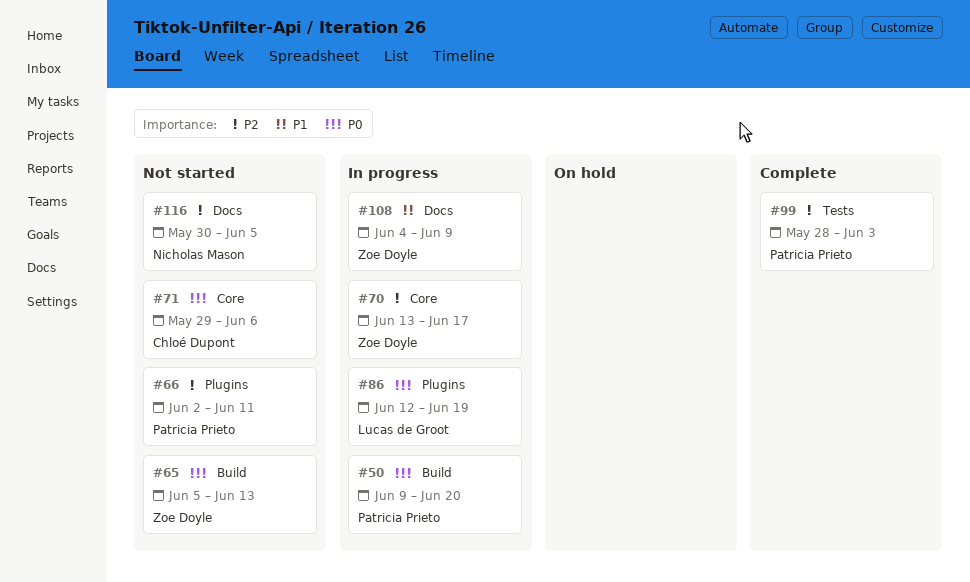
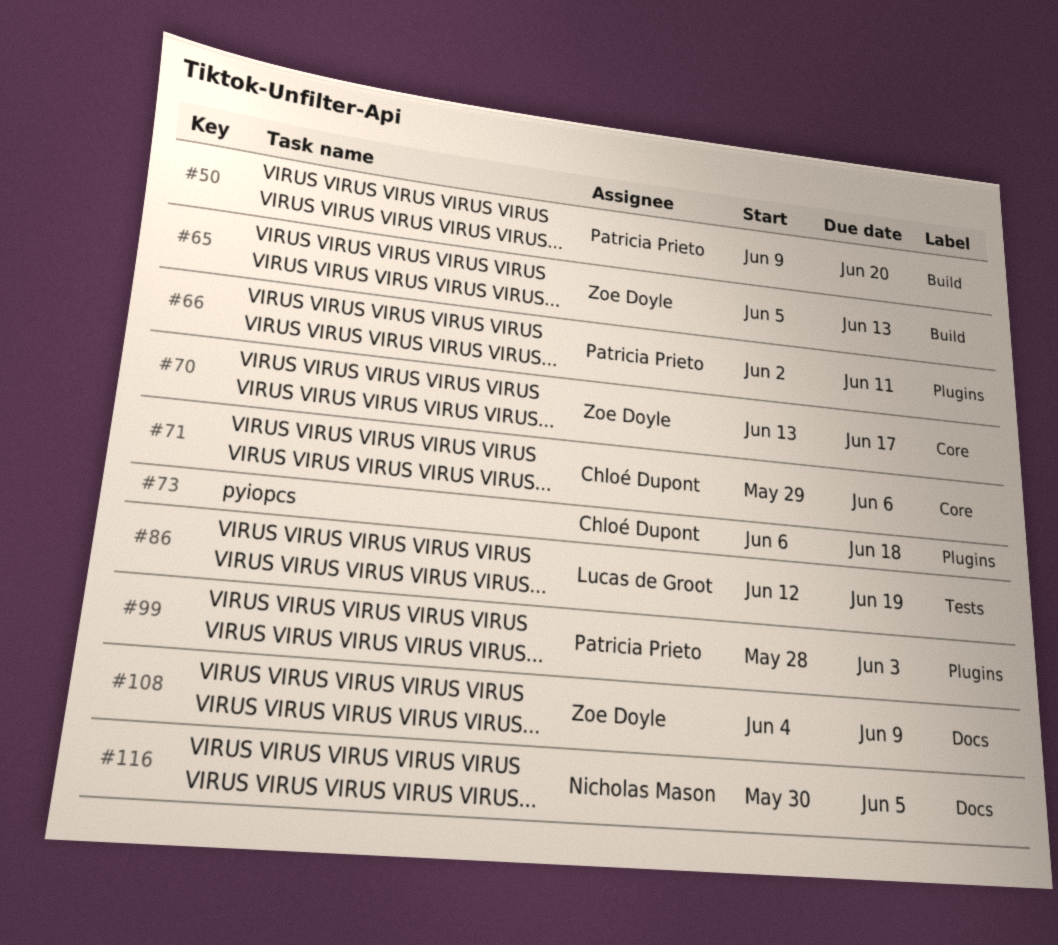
#73: none -> present
#86, label: Plugins -> Tests
#99, label: Tests -> Plugins

